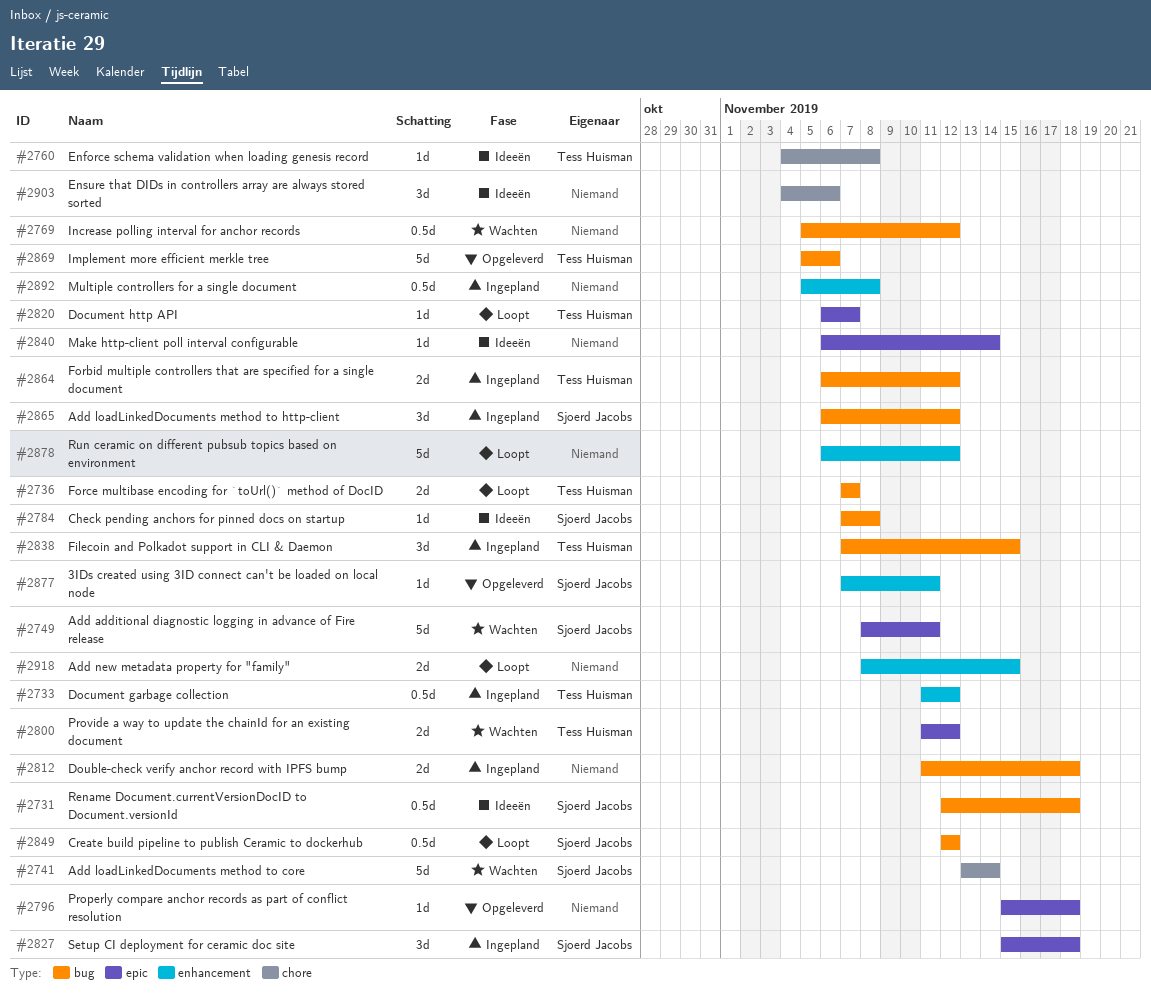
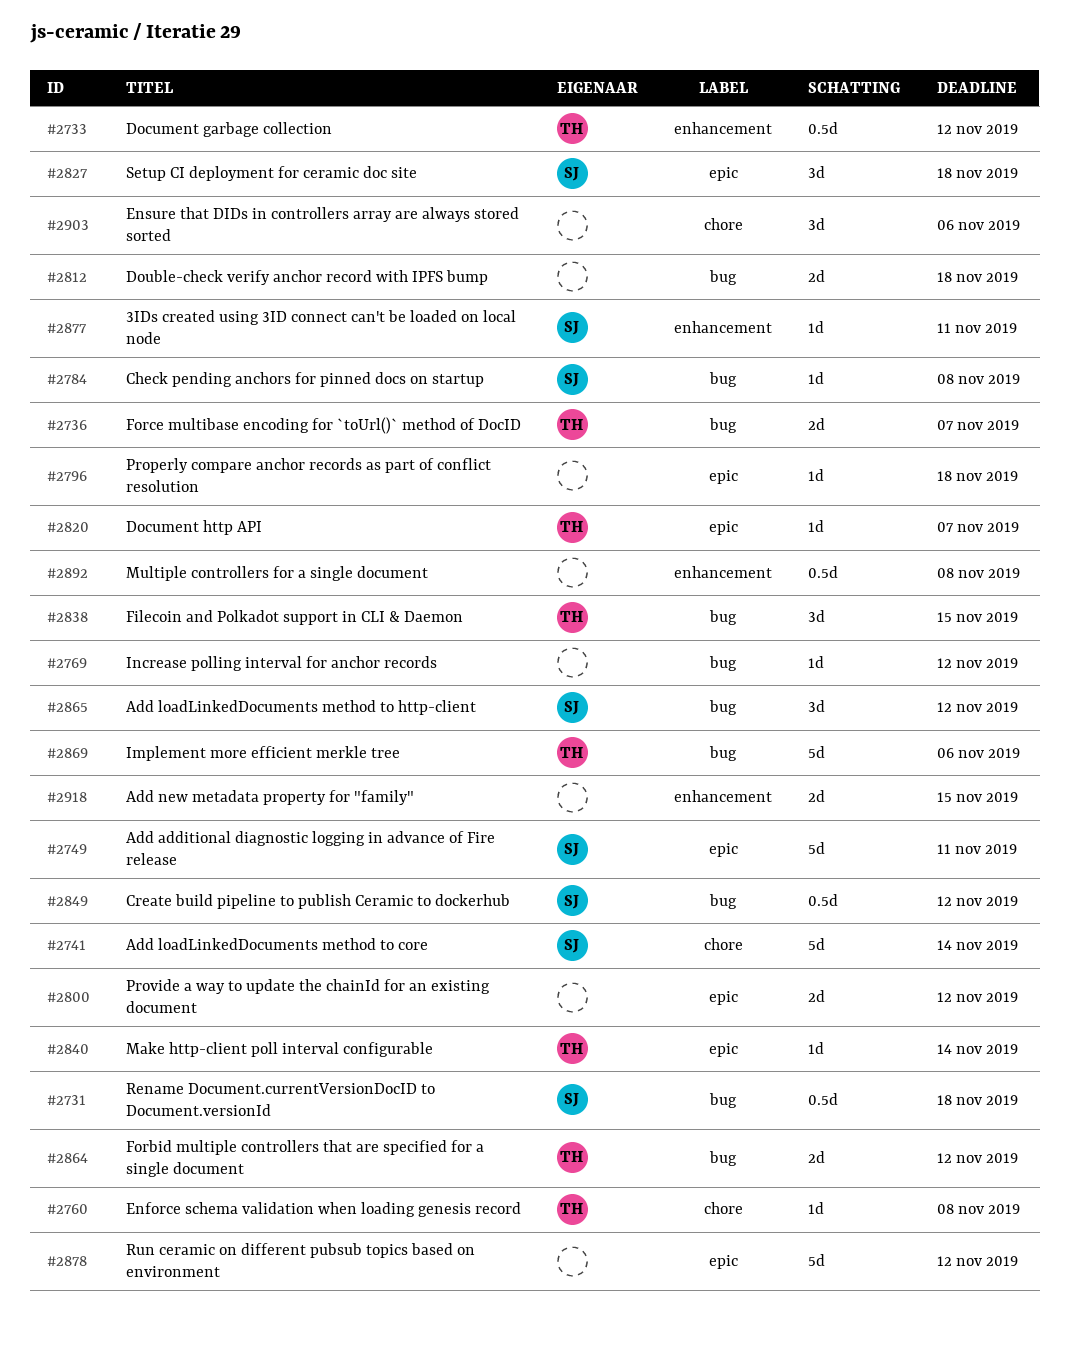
#2769, estimate: 0.5d -> 1d
#2800, owner: Tess Huisman -> none
#2840, owner: none -> Tess Huisman
#2878, label: enhancement -> epic

